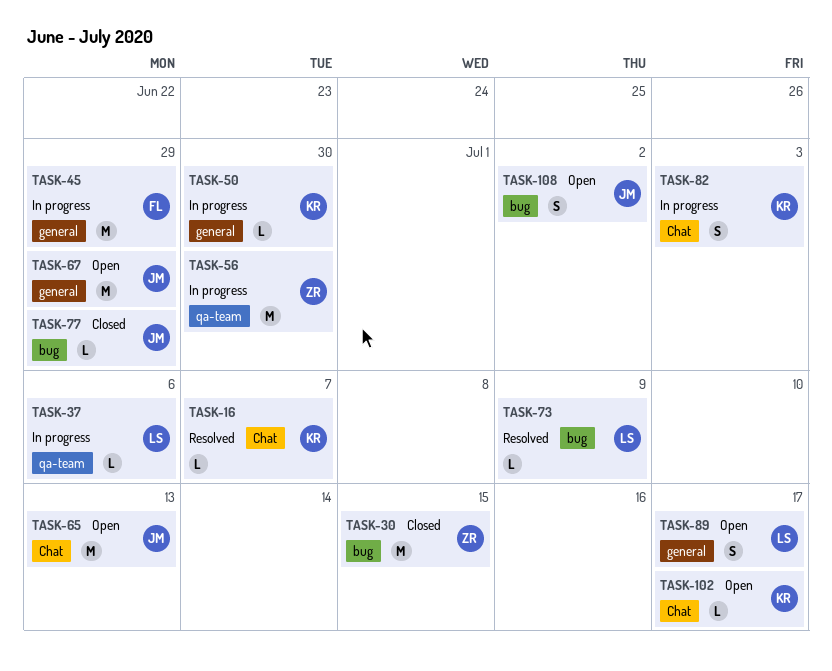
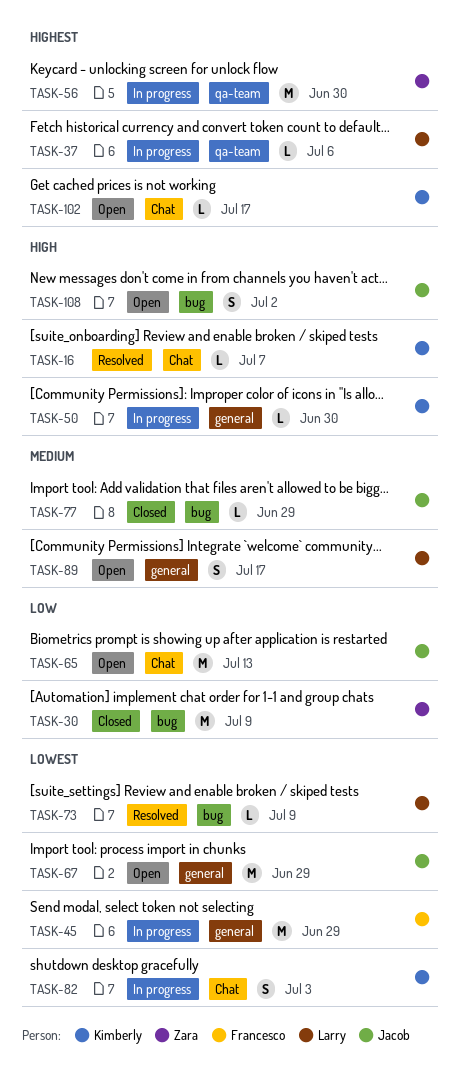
TASK-30, due: Jul 15 -> Jul 9

